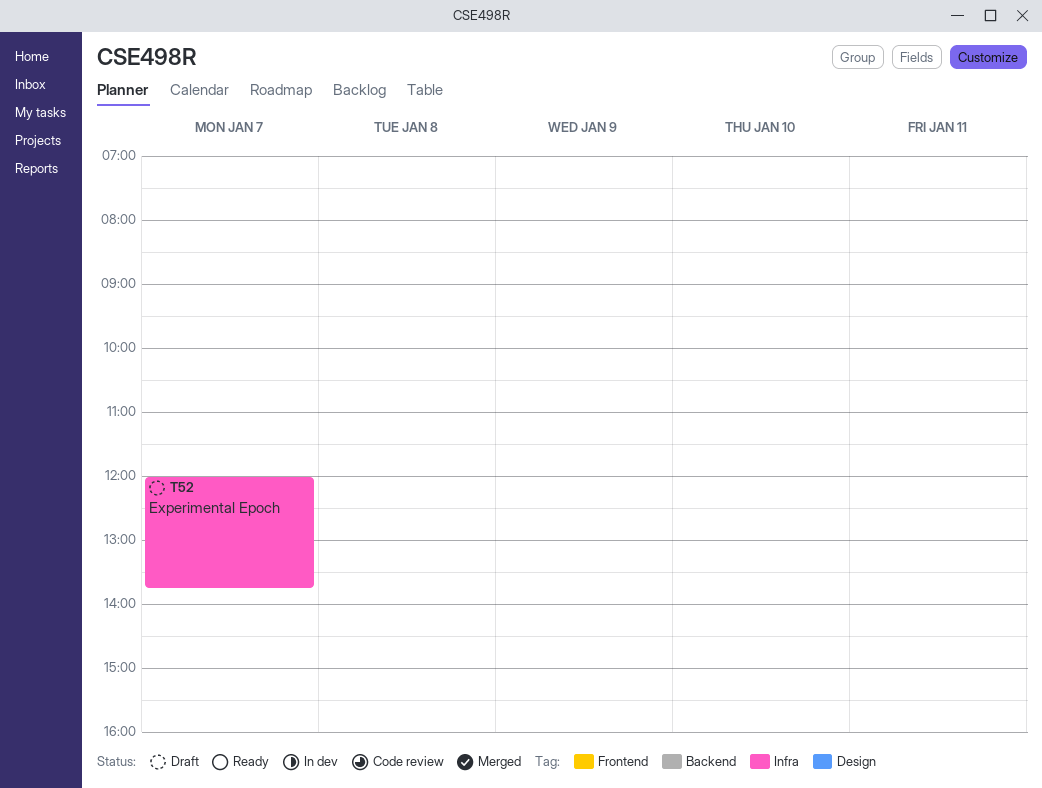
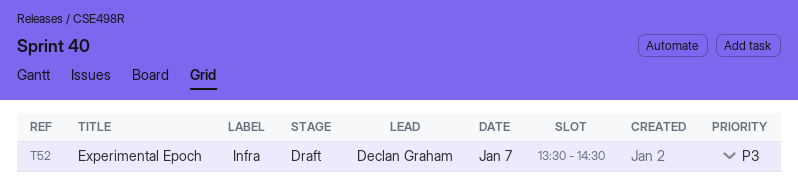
T52, begins: 12:00 -> 13:30
T52, ends: 13:45 -> 14:30

